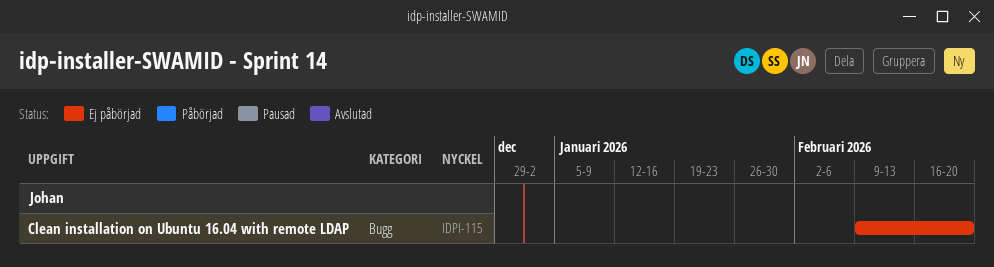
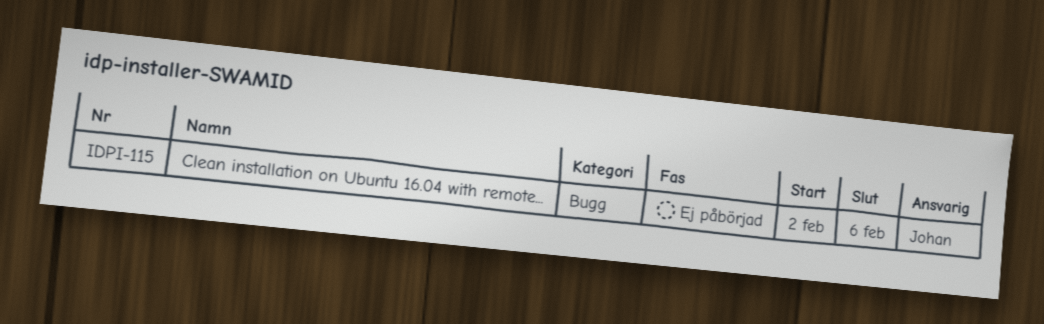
IDPI-115, start: Feb 9 -> Feb 2
IDPI-115, due: Feb 20 -> Feb 6

